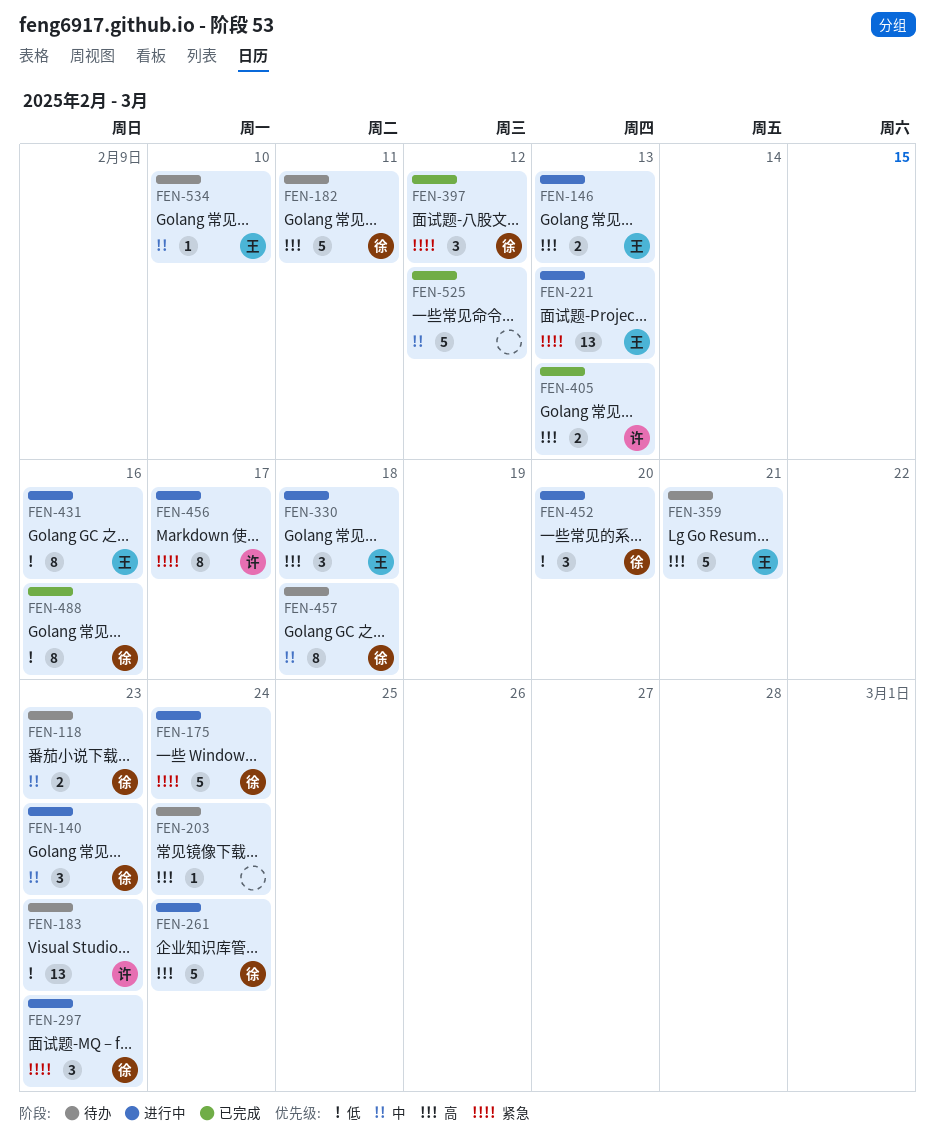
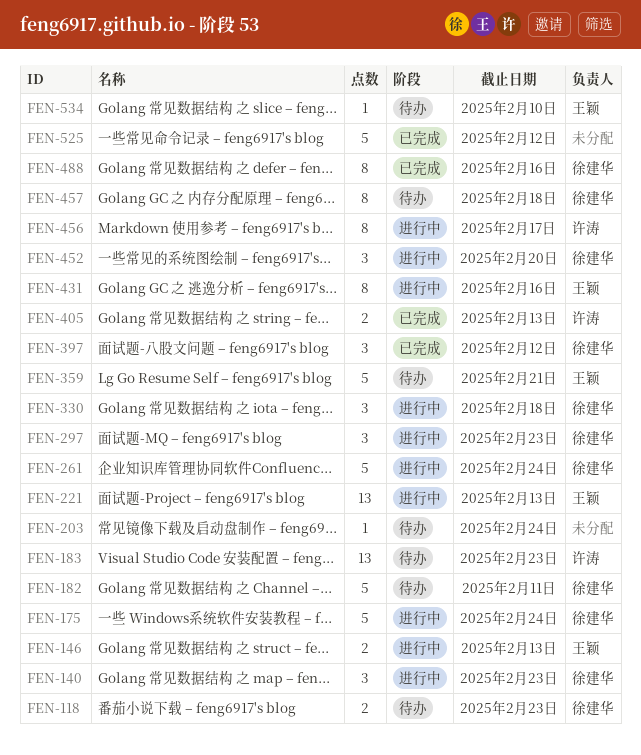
FEN-330, owner: 王颖 -> 徐建华

